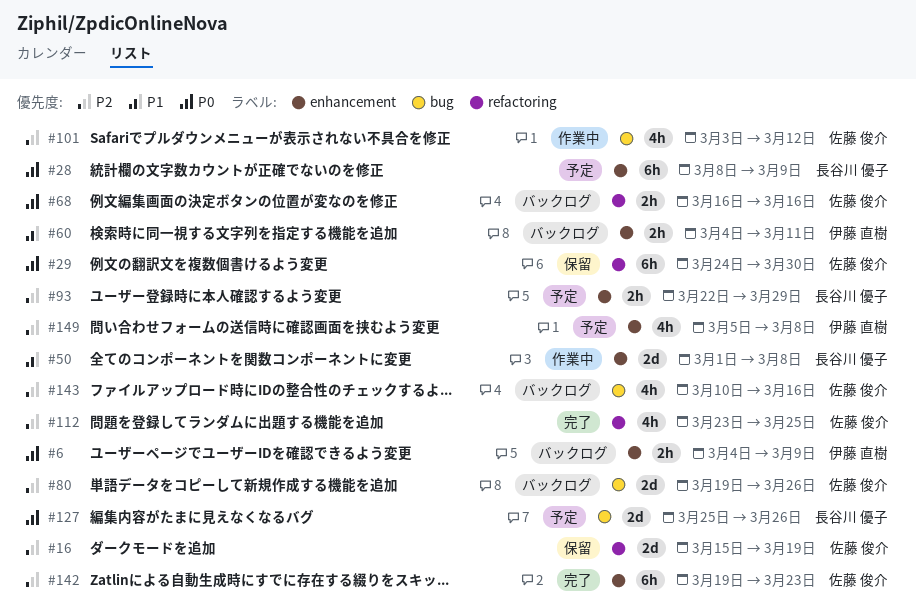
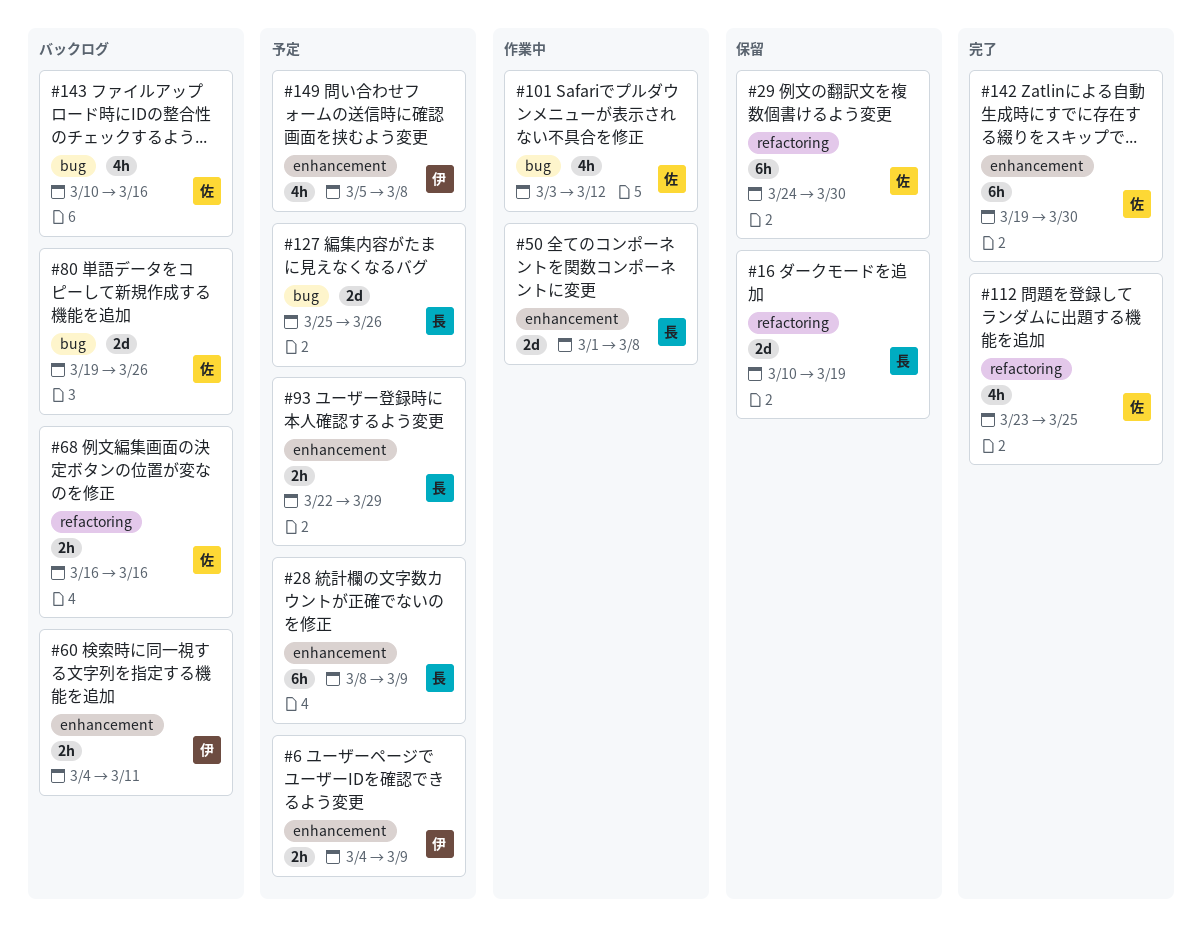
#6, status: バックログ -> 予定
#16, owner: 佐藤 俊介 -> 長谷川 優子
#16, start: Mar 15 -> Mar 10
#142, due: Mar 23 -> Mar 30

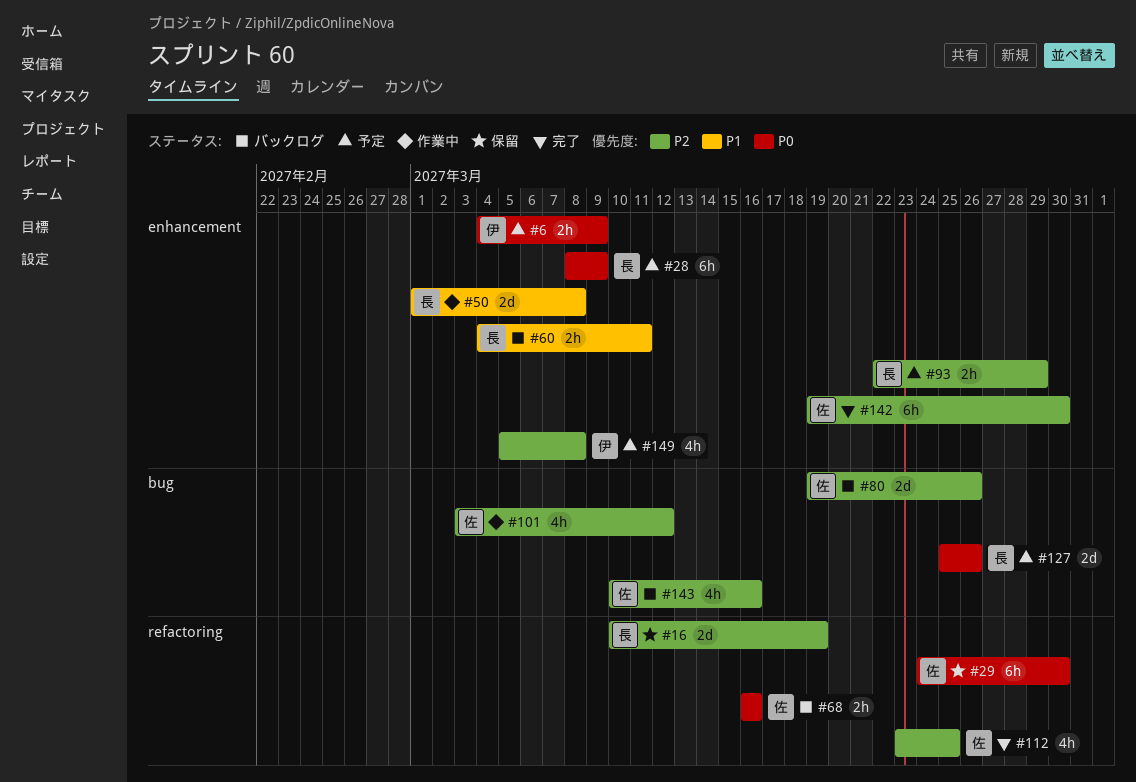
#60, owner: 伊 -> 長

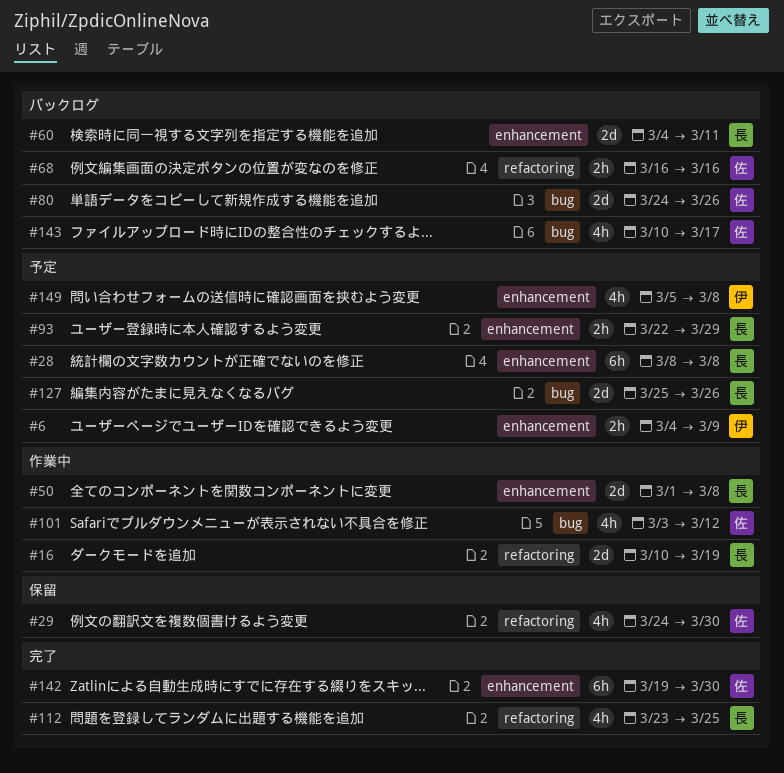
#16, status: 保留 -> 作業中
#28, due: Mar 9 -> Mar 8
#29, estimate: 6h -> 4h
#60, estimate: 2h -> 2d
#80, start: Mar 19 -> Mar 24
#112, owner: 佐 -> 長
#143, due: Mar 16 -> Mar 17

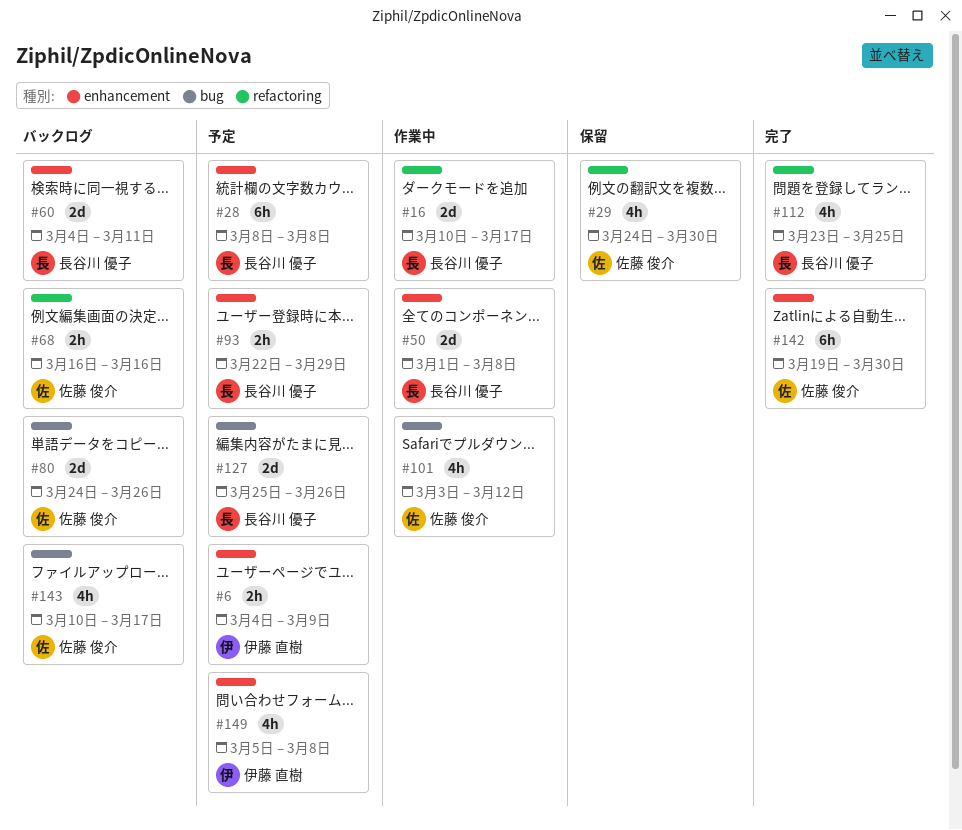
#16, due: Mar 19 -> Mar 17

